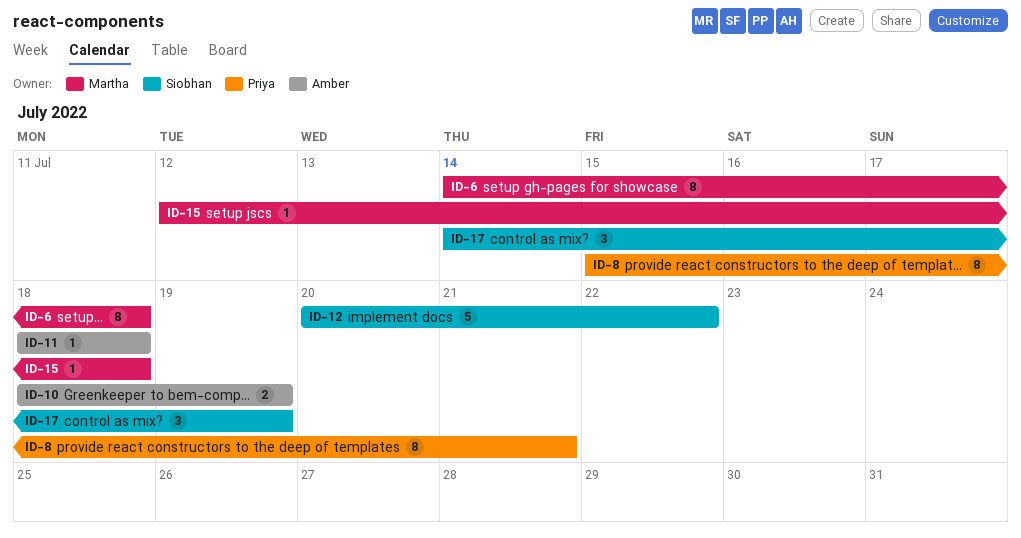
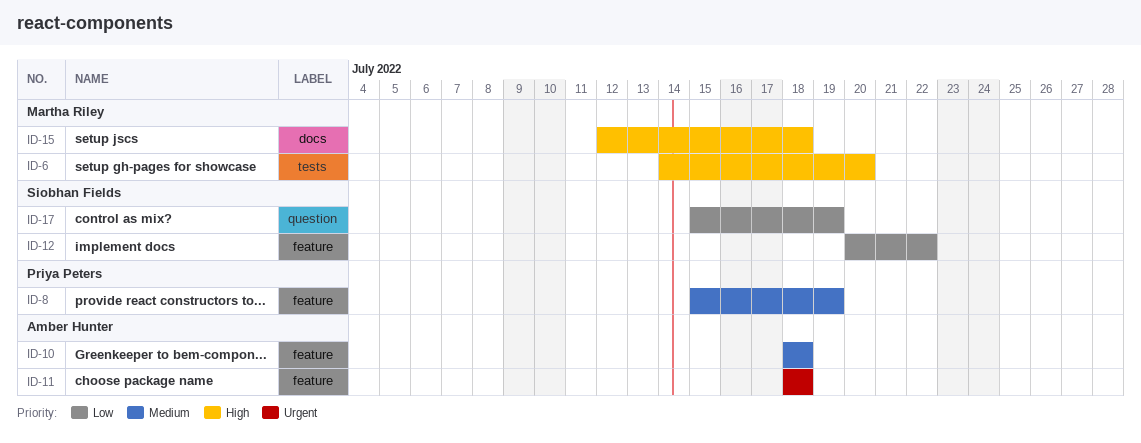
ID-6, due: Jul 18 -> Jul 20
ID-8, due: Jul 21 -> Jul 19
ID-10, due: Jul 19 -> Jul 18
ID-17, start: Jul 14 -> Jul 15

